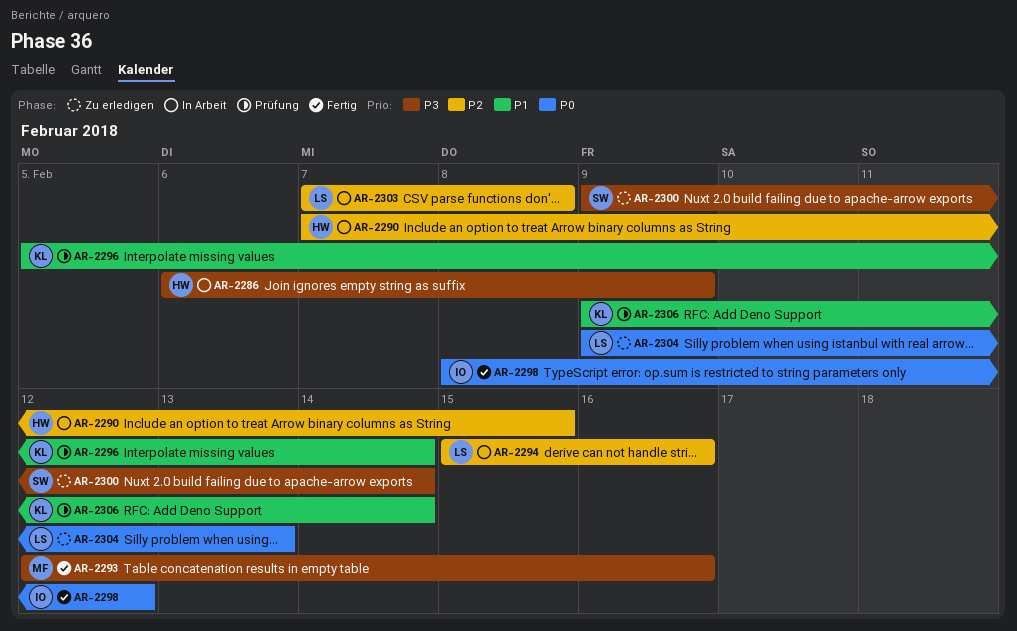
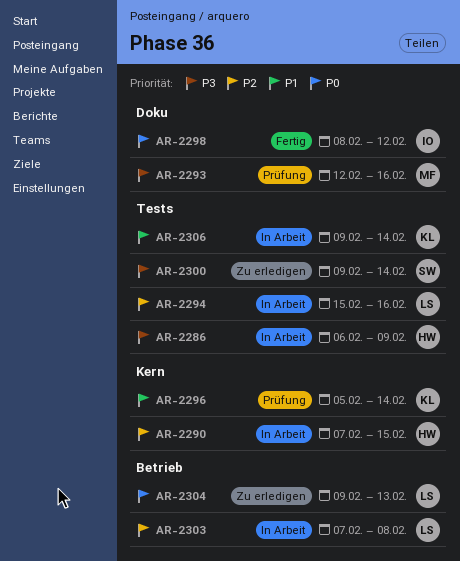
AR-2293, status: Fertig -> Prüfung
AR-2306, status: Prüfung -> In Arbeit

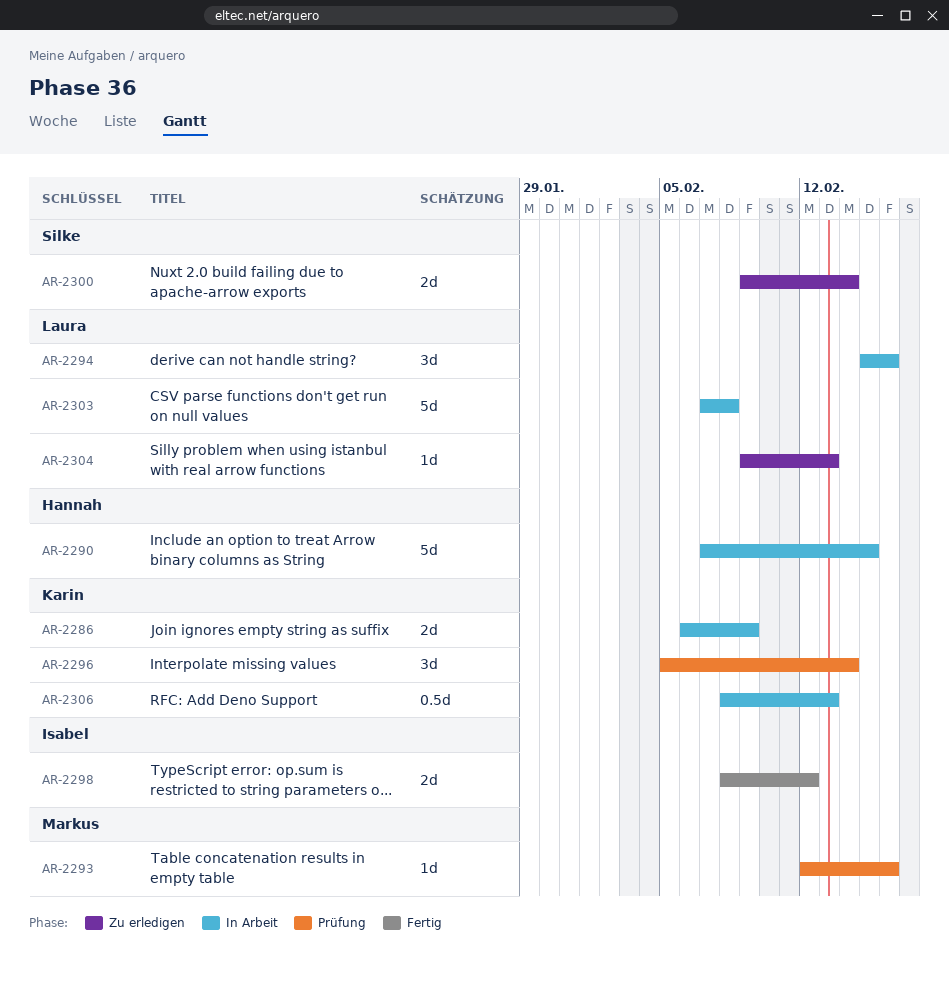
AR-2286, owner: Hannah -> Karin
AR-2306, start: Feb 9 -> Feb 8
AR-2306, due: Feb 14 -> Feb 13

